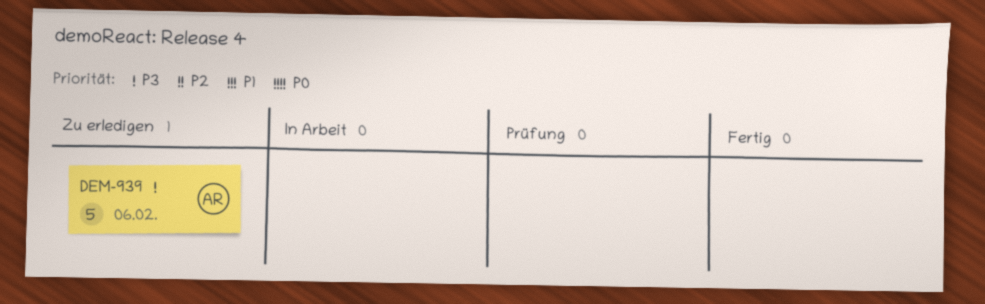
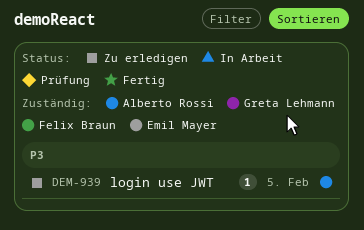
DEM-939, estimate: 5 -> 1
DEM-939, due: Feb 6 -> Feb 5

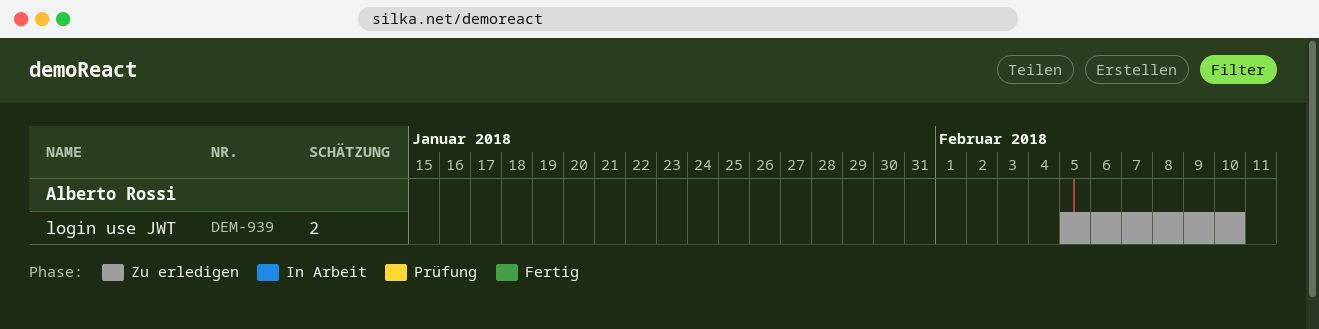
DEM-939, estimate: 1 -> 2
DEM-939, due: Feb 5 -> Feb 10

